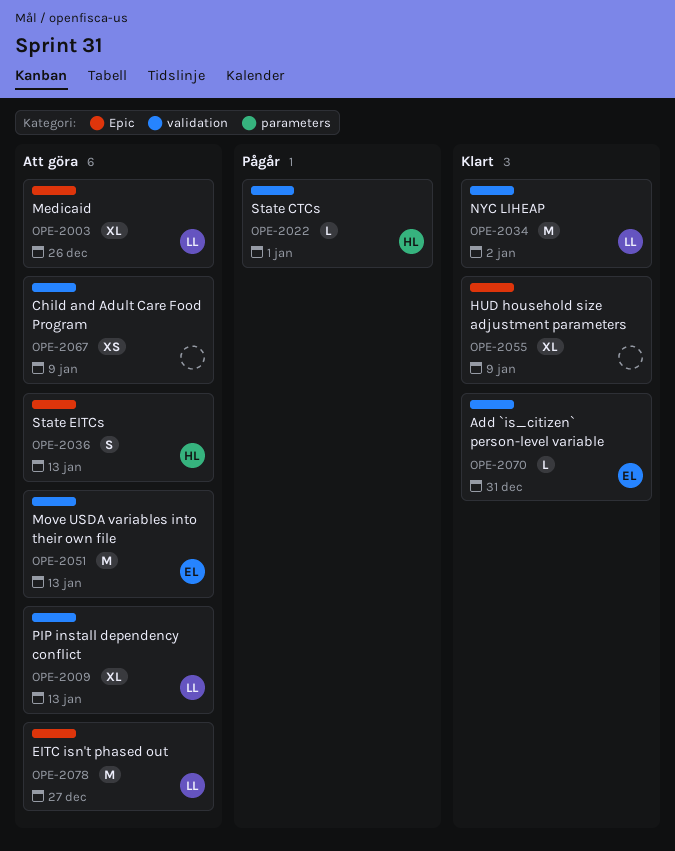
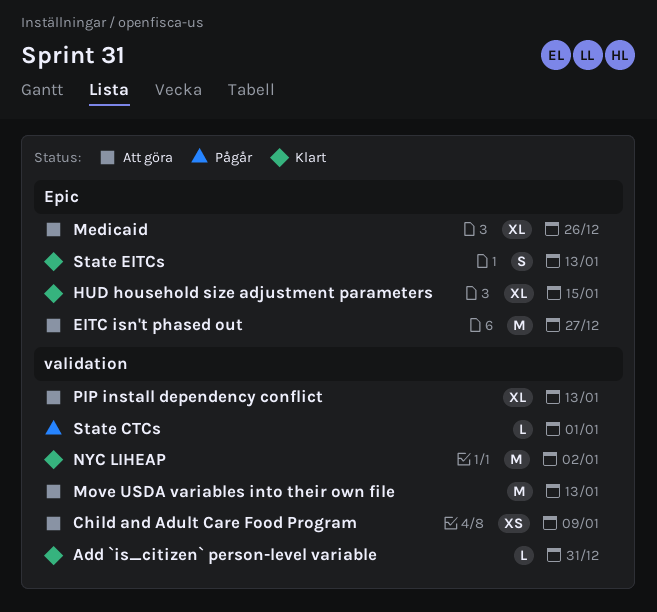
HUD household size adjustment parameters, due: Jan 9 -> Jan 15
State EITCs, status: Att göra -> Klart

